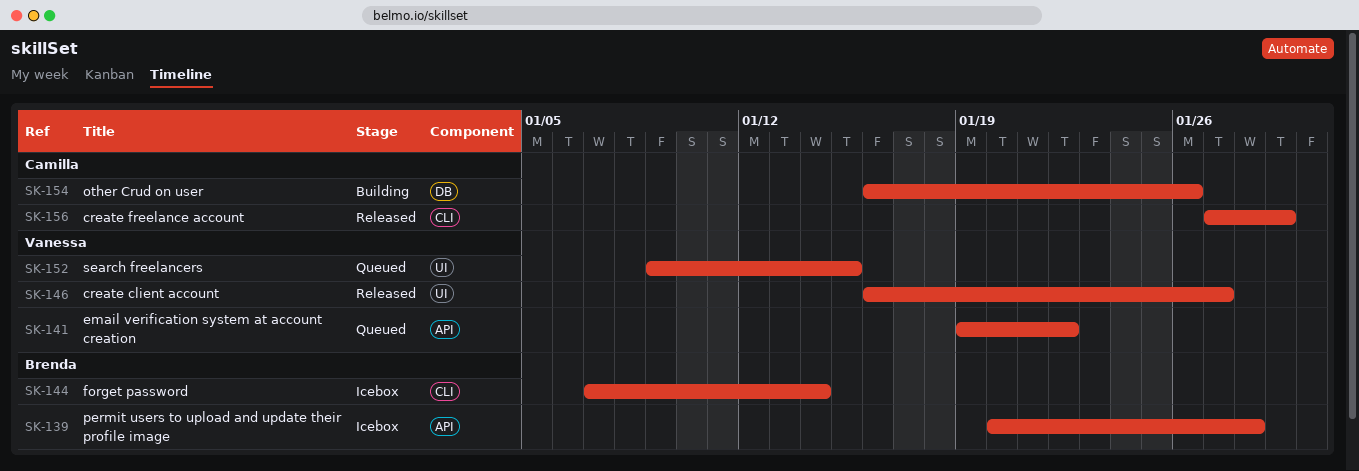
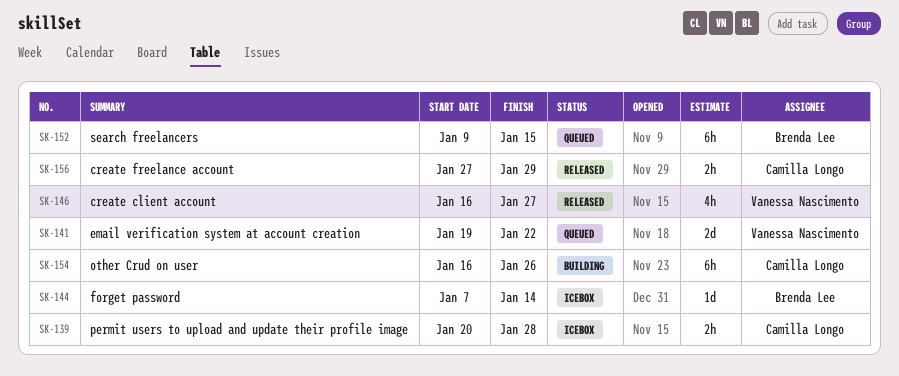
SK-139, owner: Brenda Lee -> Camilla Longo
SK-152, owner: Vanessa Nascimento -> Brenda Lee

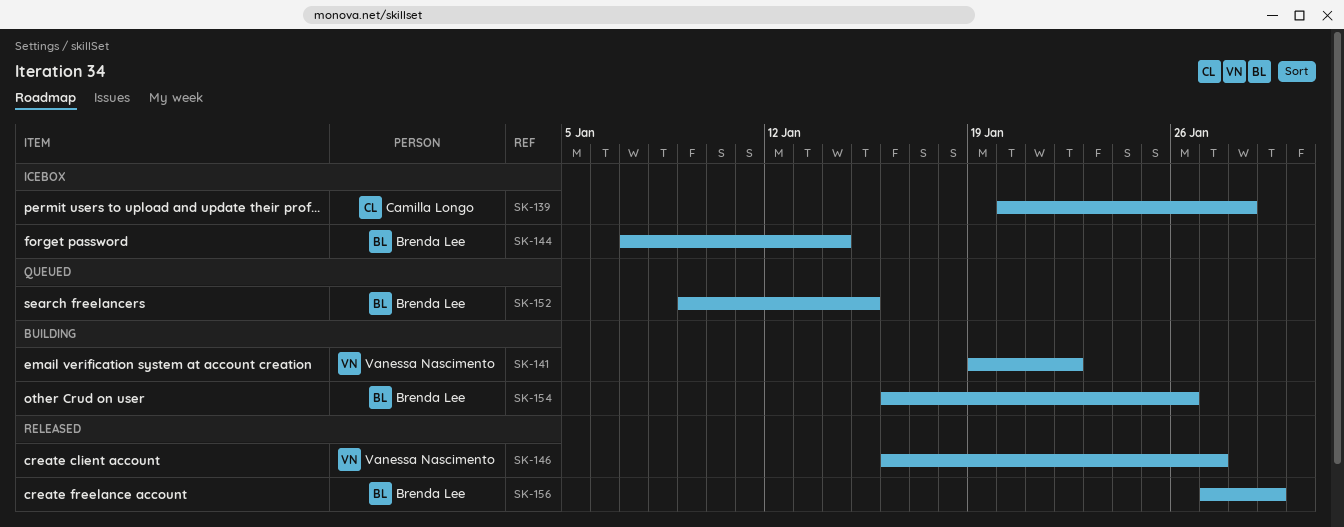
SK-141, status: Queued -> Building
SK-154, owner: Camilla Longo -> Brenda Lee
SK-156, owner: Camilla Longo -> Brenda Lee

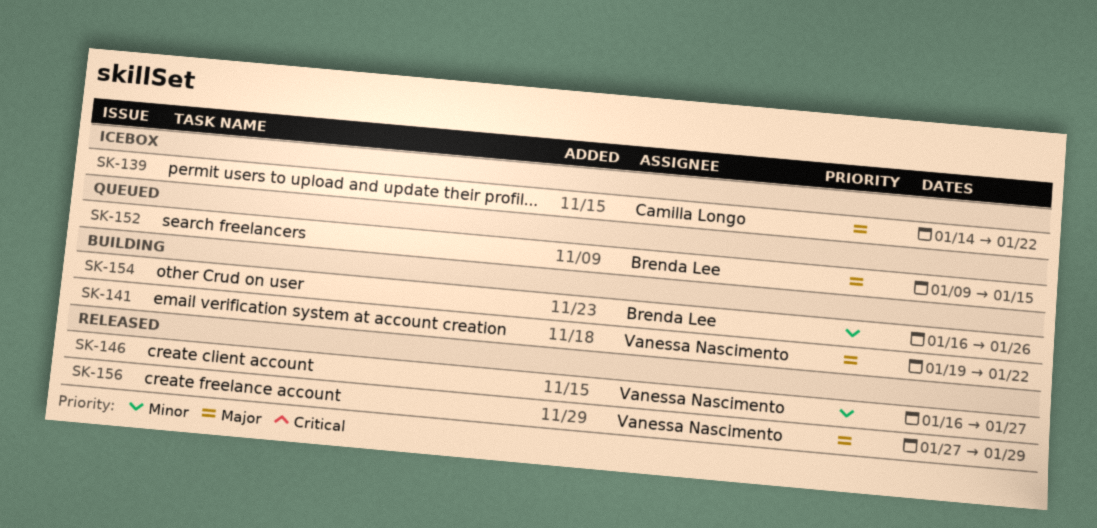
SK-139, start: Jan 20 -> Jan 14
SK-139, due: Jan 28 -> Jan 22
SK-144: present -> none
SK-156, owner: Brenda Lee -> Vanessa Nascimento

